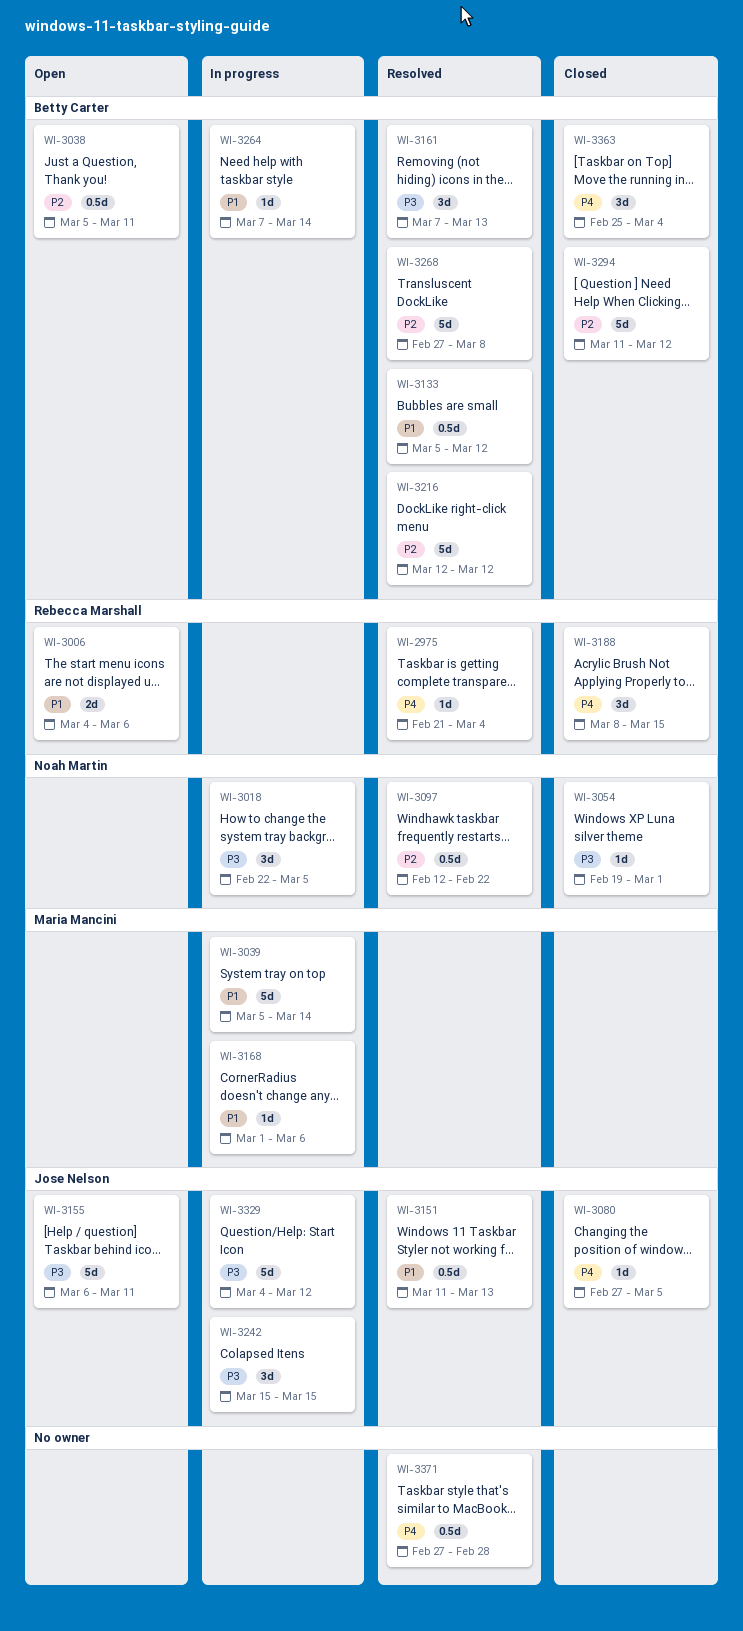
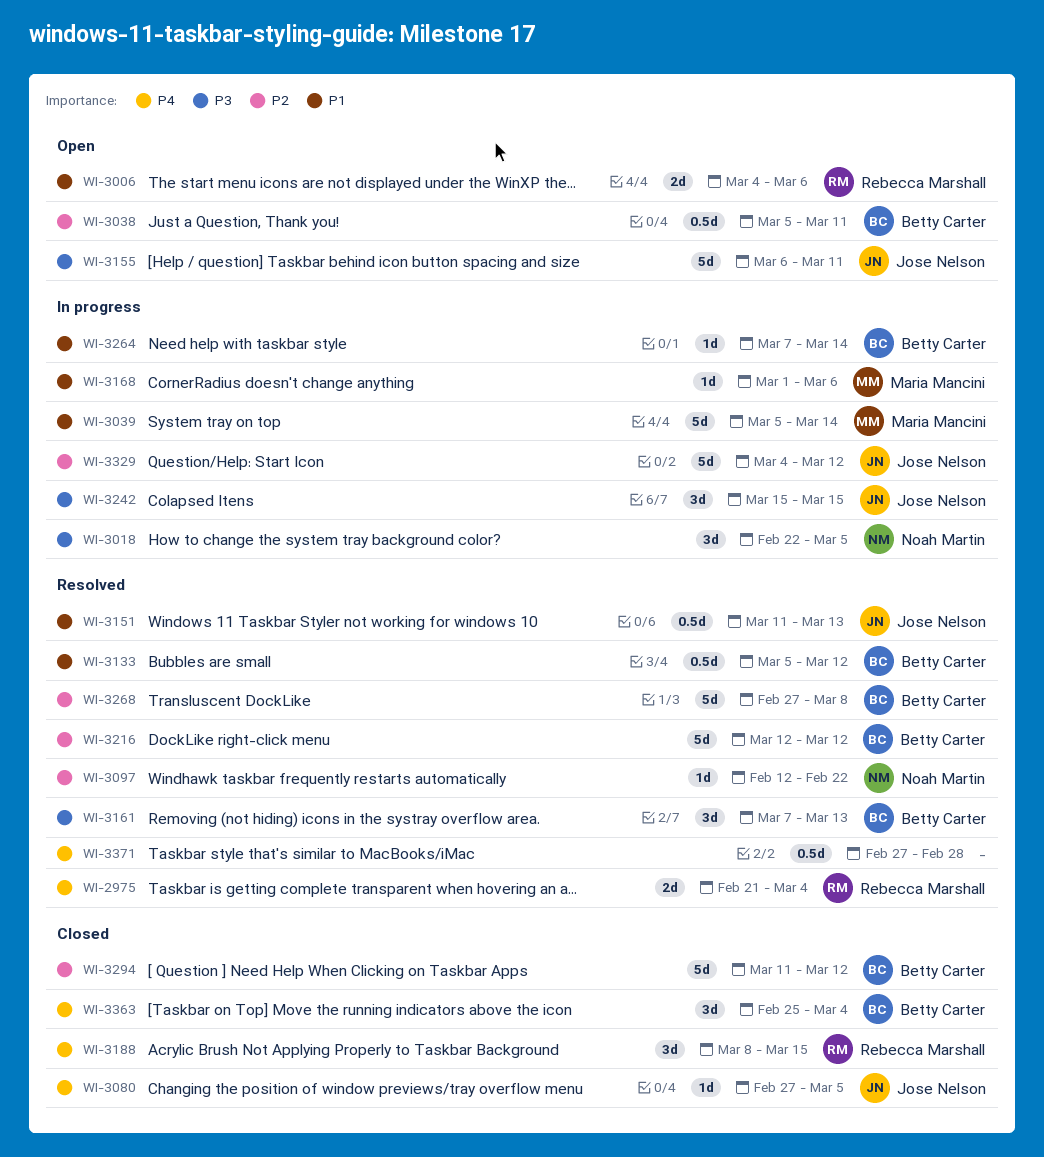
WI-2975, estimate: 1d -> 2d
WI-3054: present -> none
WI-3097, estimate: 0.5d -> 1d
WI-3329, priority: P3 -> P2

